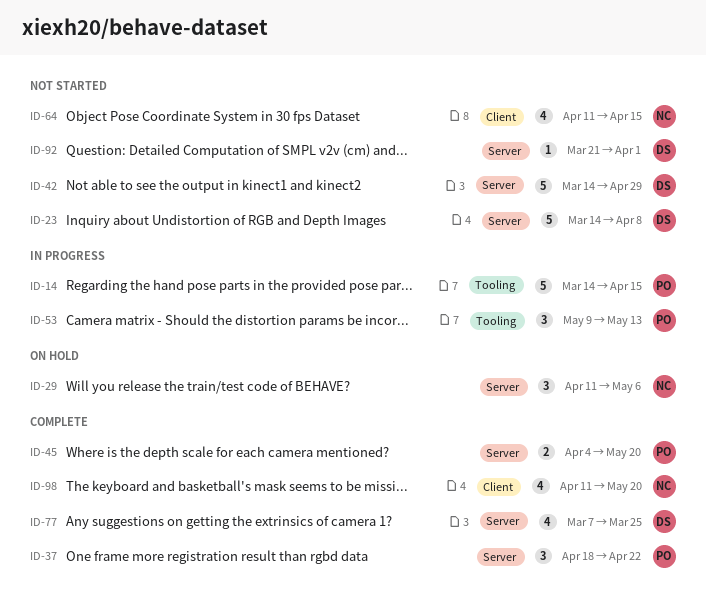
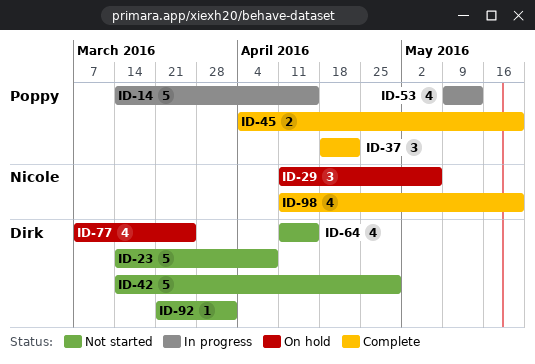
ID-53, estimate: 3 -> 4
ID-64, owner: Nicole -> Dirk
ID-77, status: Complete -> On hold

